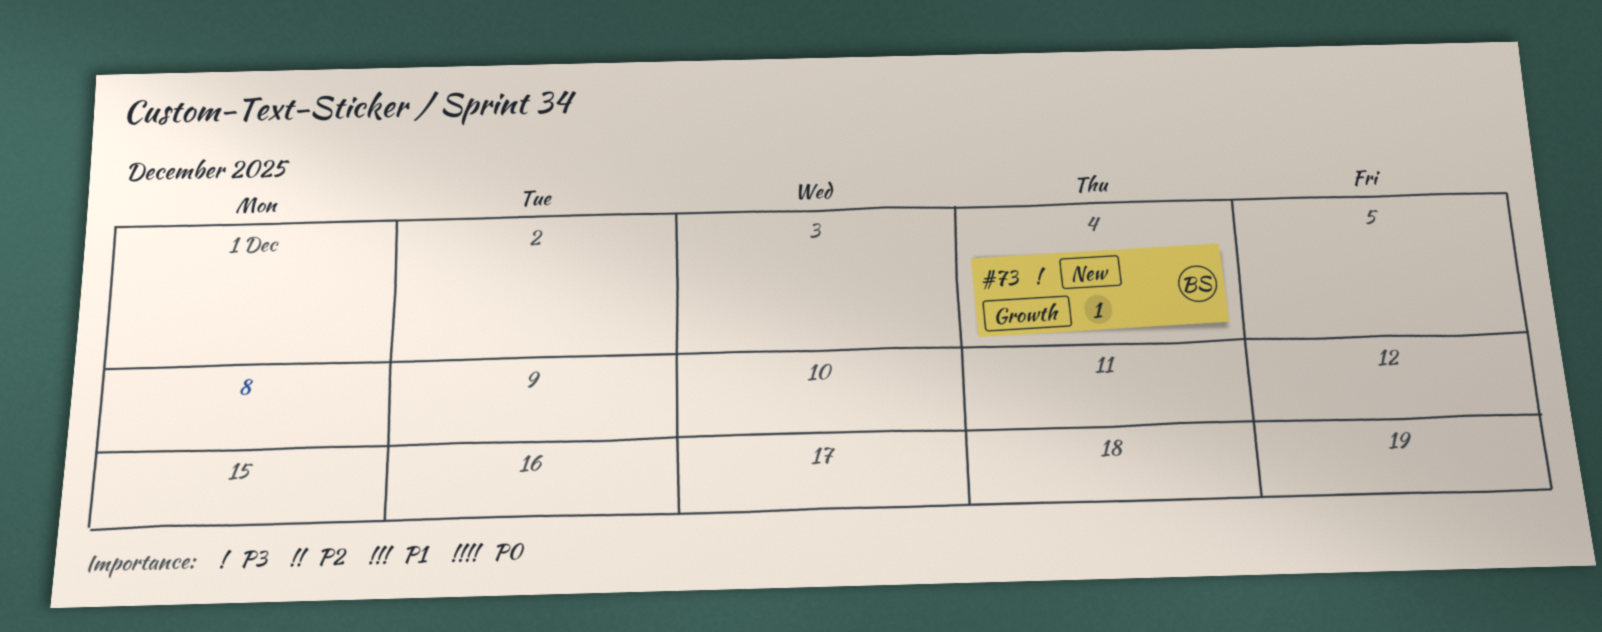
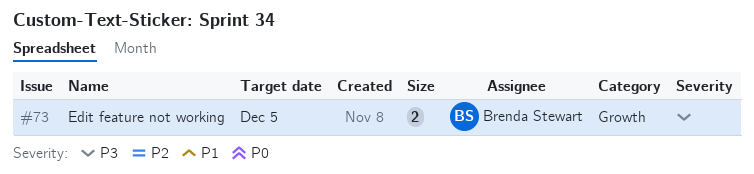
#73, estimate: 1 -> 2
#73, due: Dec 4 -> Dec 5

